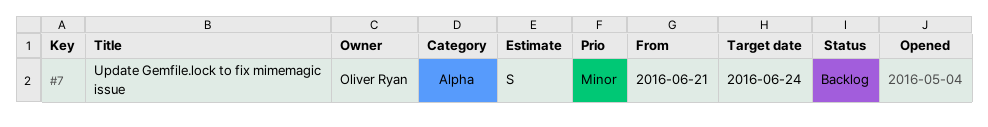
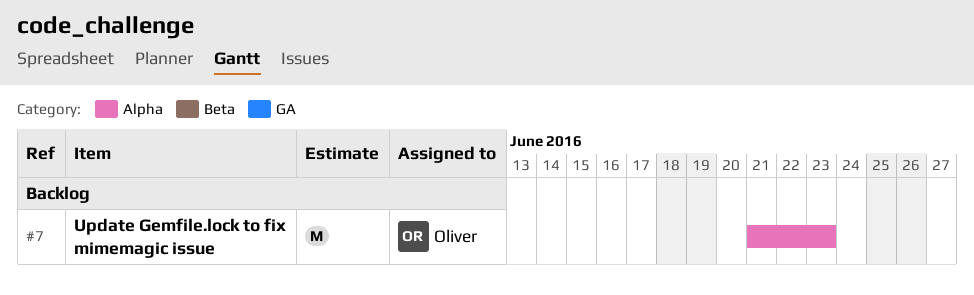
#7, estimate: S -> M
#7, due: Jun 24 -> Jun 23

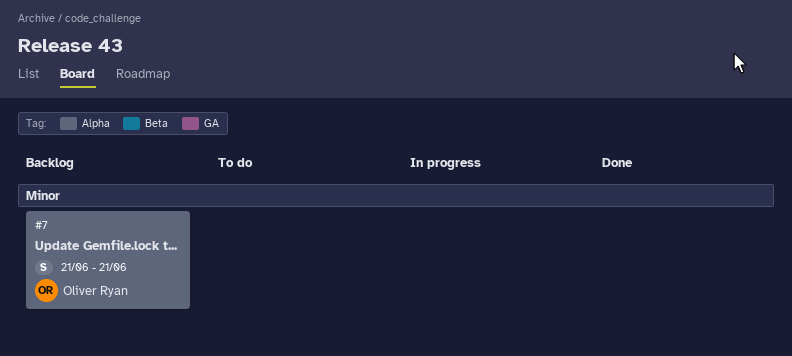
#7, estimate: M -> S
#7, due: Jun 23 -> Jun 21

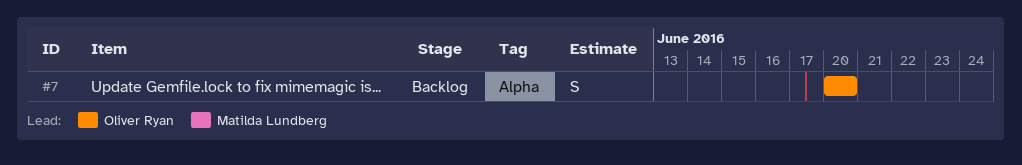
#7, start: Jun 21 -> Jun 20
#7, due: Jun 21 -> Jun 20

